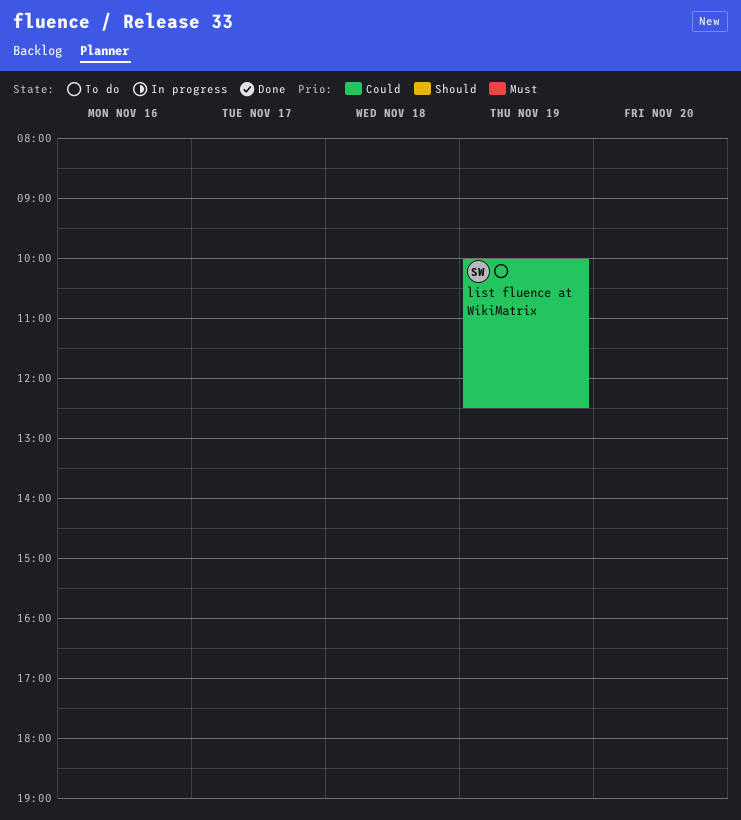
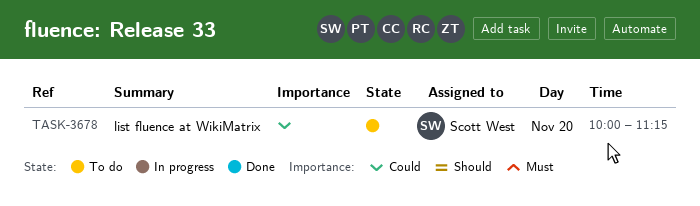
list fluence at WikiMatrix, day: Nov 19 -> Nov 20
list fluence at WikiMatrix, ends: 12:30 -> 11:15

